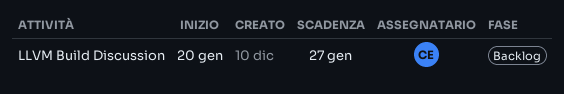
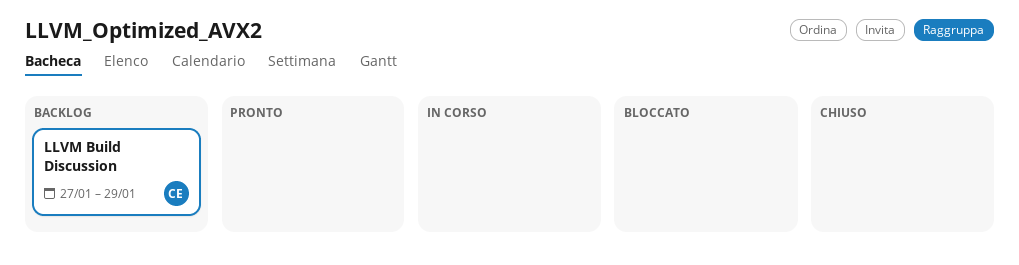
LLVM Build Discussion, start: Jan 20 -> Jan 27
LLVM Build Discussion, due: Jan 27 -> Jan 29

